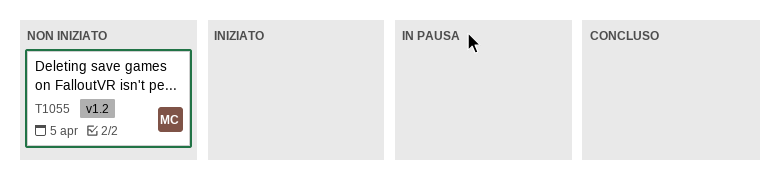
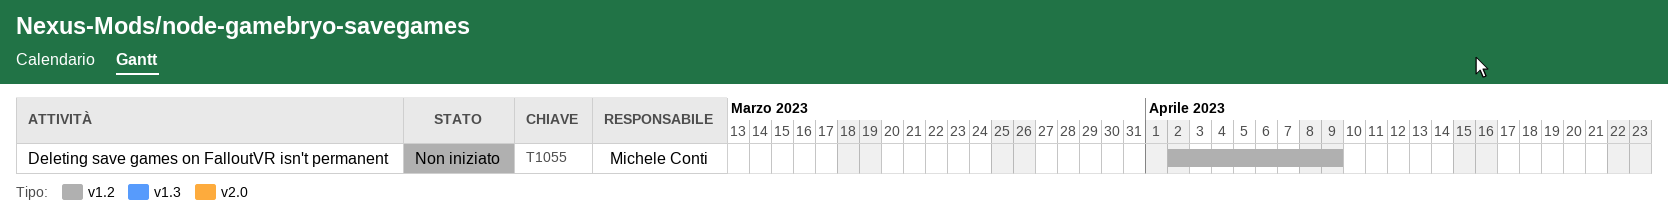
T1055, due: Apr 5 -> Apr 9

